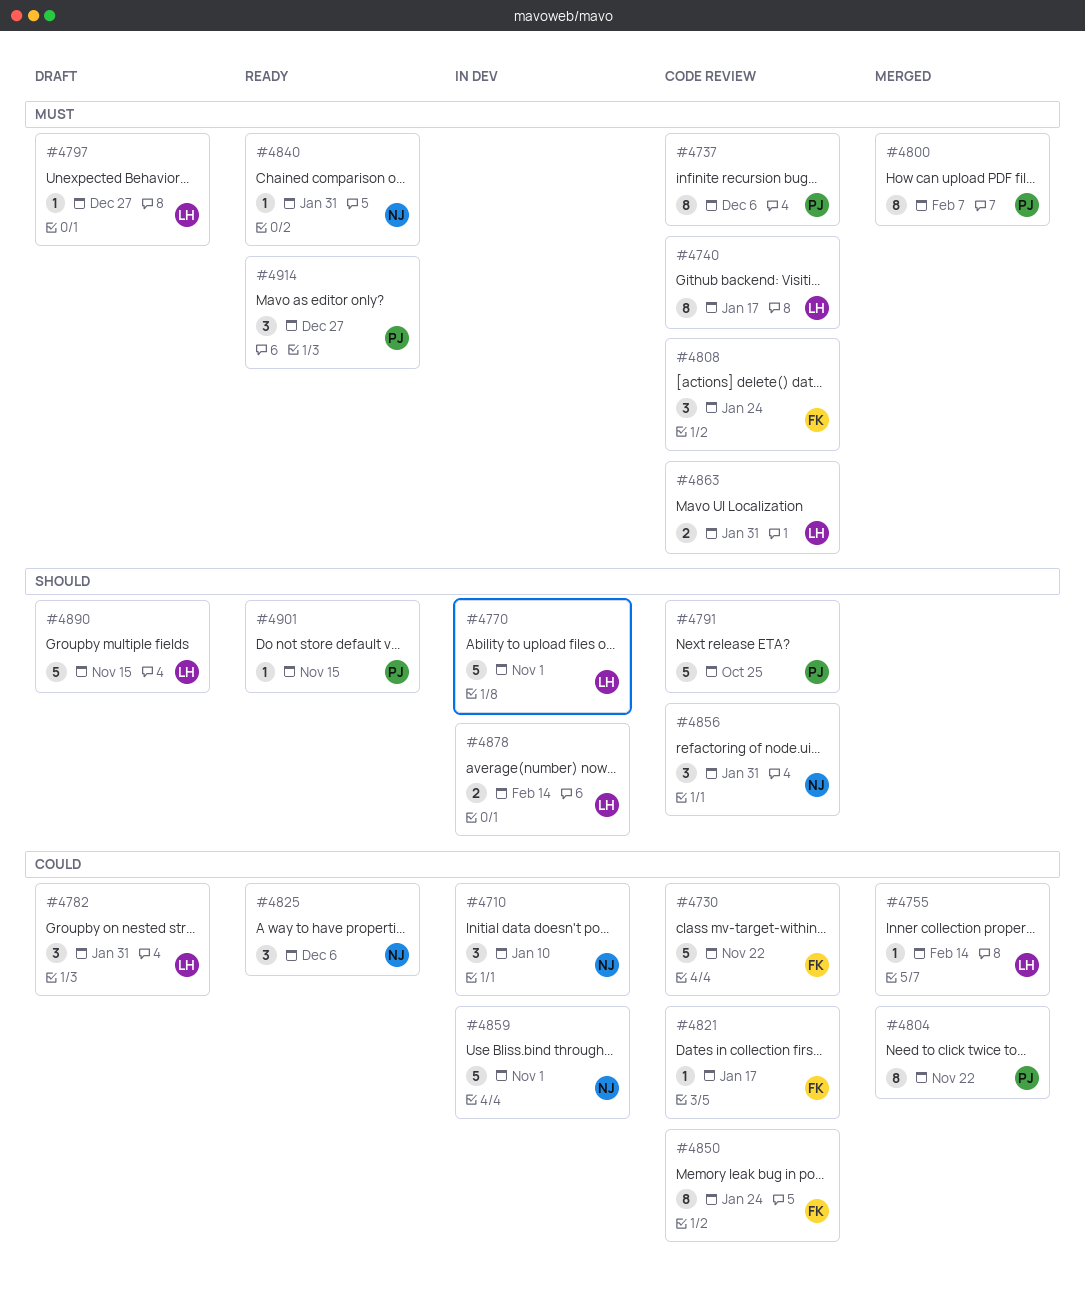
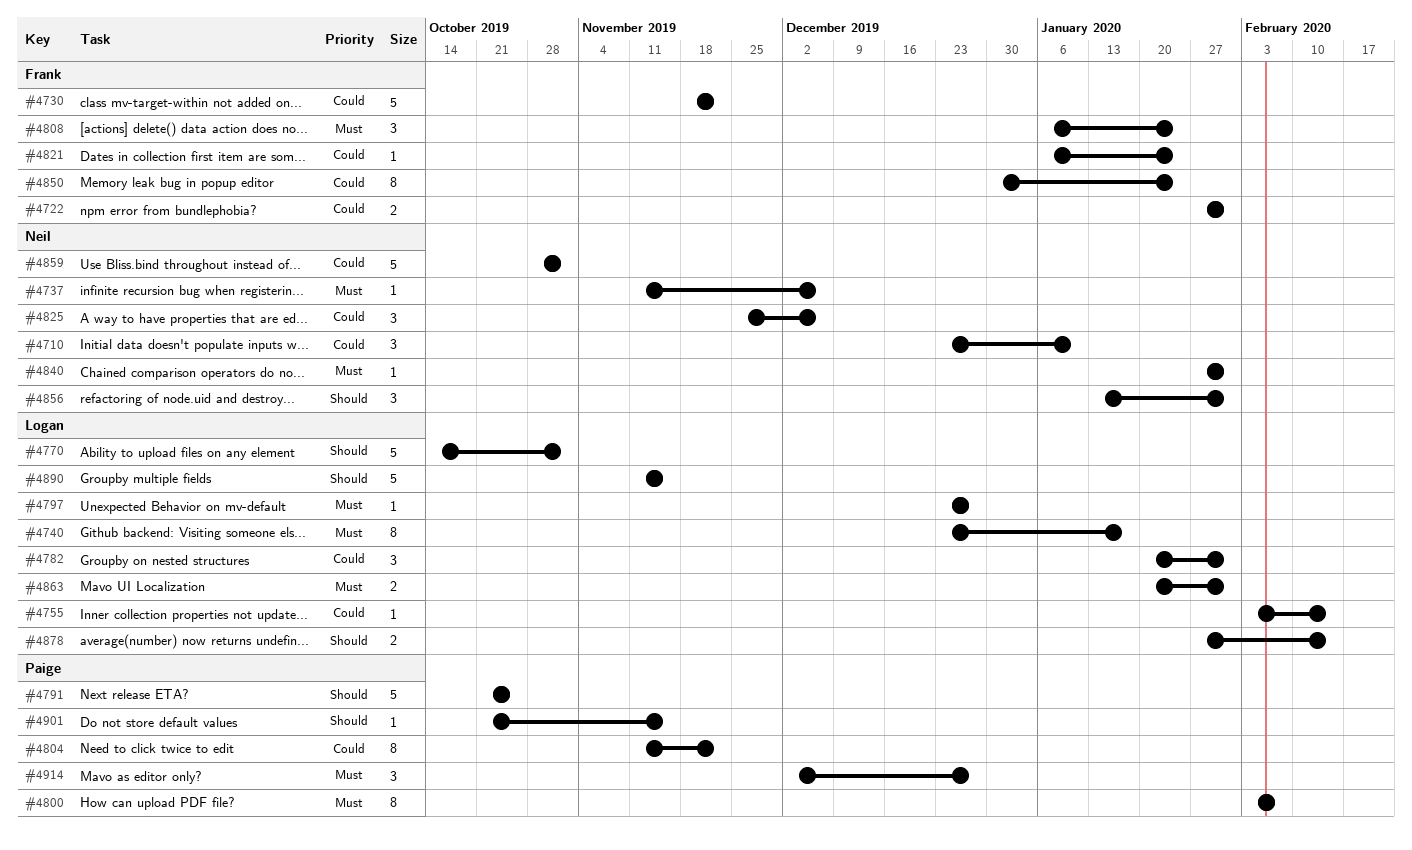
#4722: none -> present
#4737, owner: Paige -> Neil
#4737, estimate: 8 -> 1
#4821, due: Jan 17 -> Jan 24

